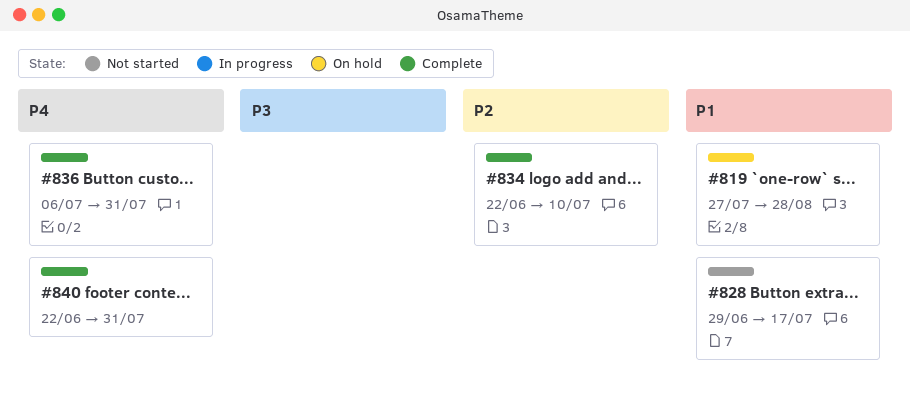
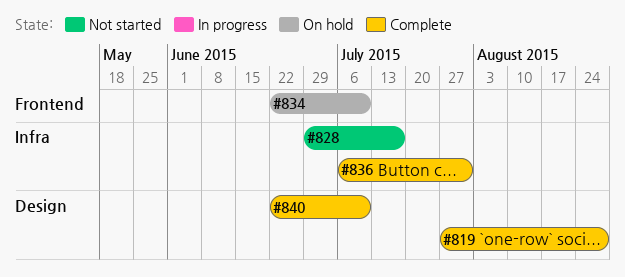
#819, status: On hold -> Complete
#834, status: Complete -> On hold
#840, due: Jul 31 -> Jul 10

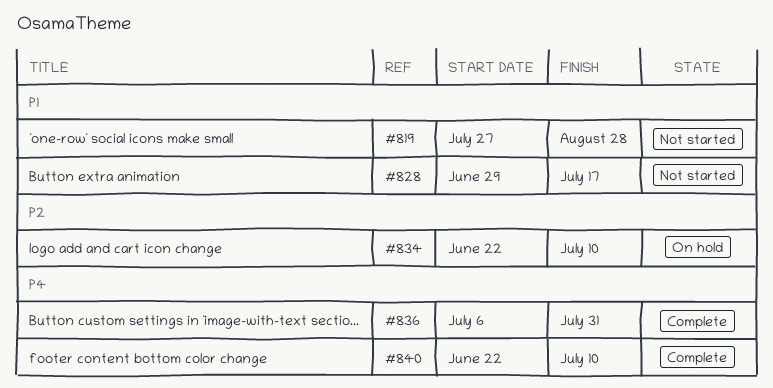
#819, status: Complete -> Not started

